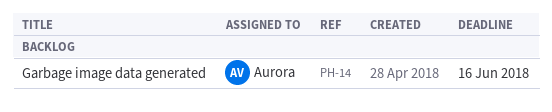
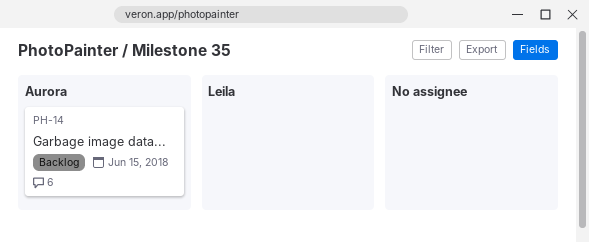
PH-14, due: Jun 16 -> Jun 15

